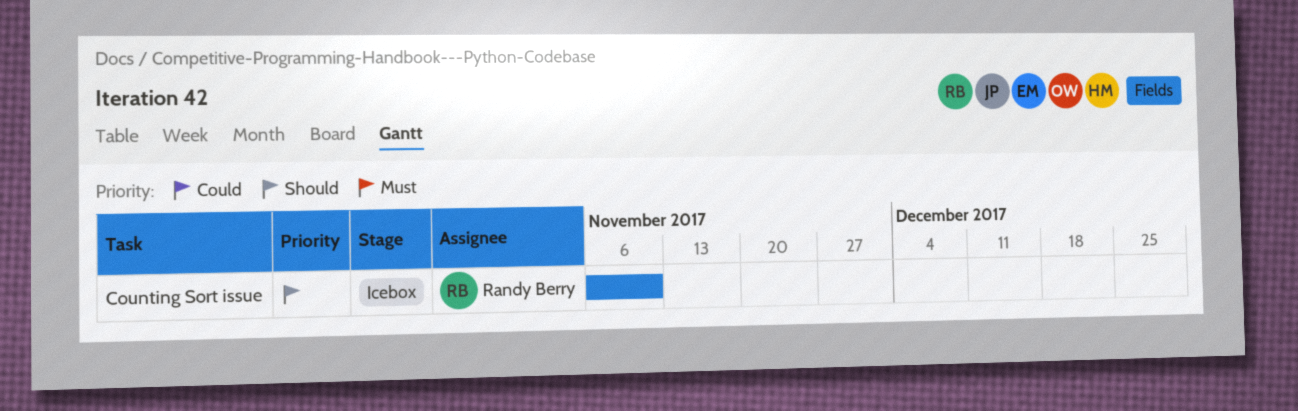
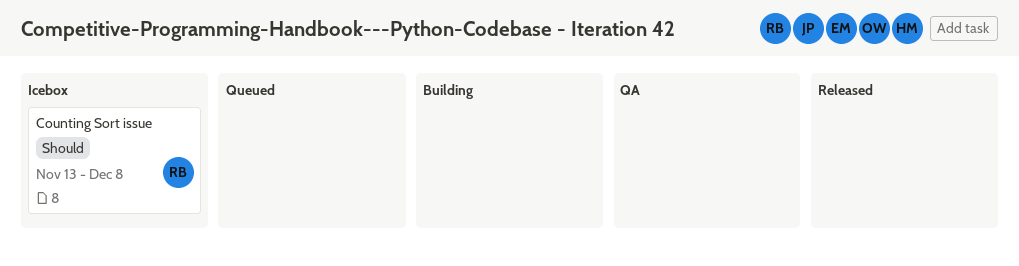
Counting Sort issue, start: Nov 6 -> Nov 13
Counting Sort issue, due: Nov 10 -> Dec 8

